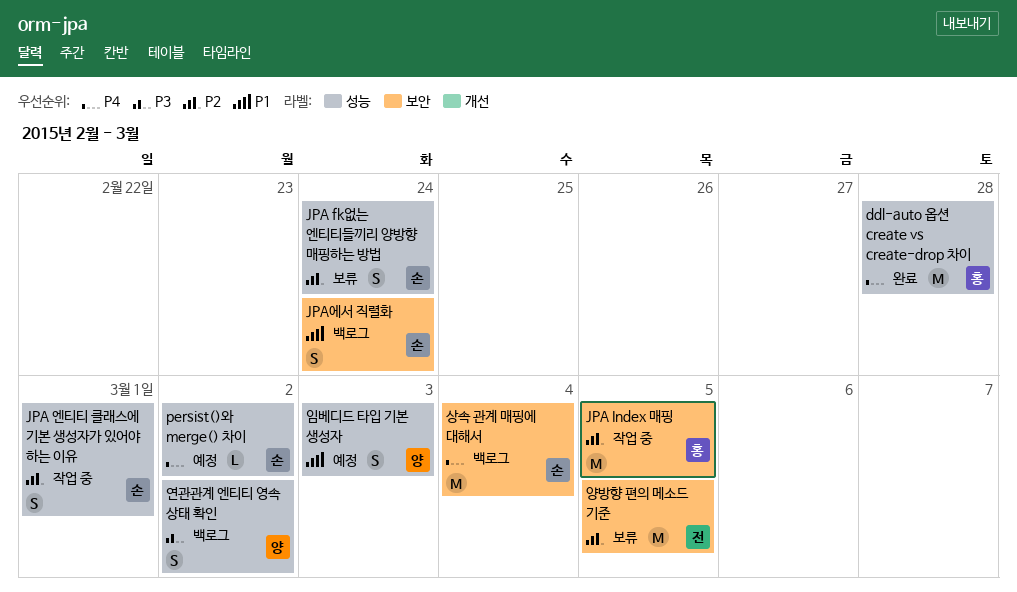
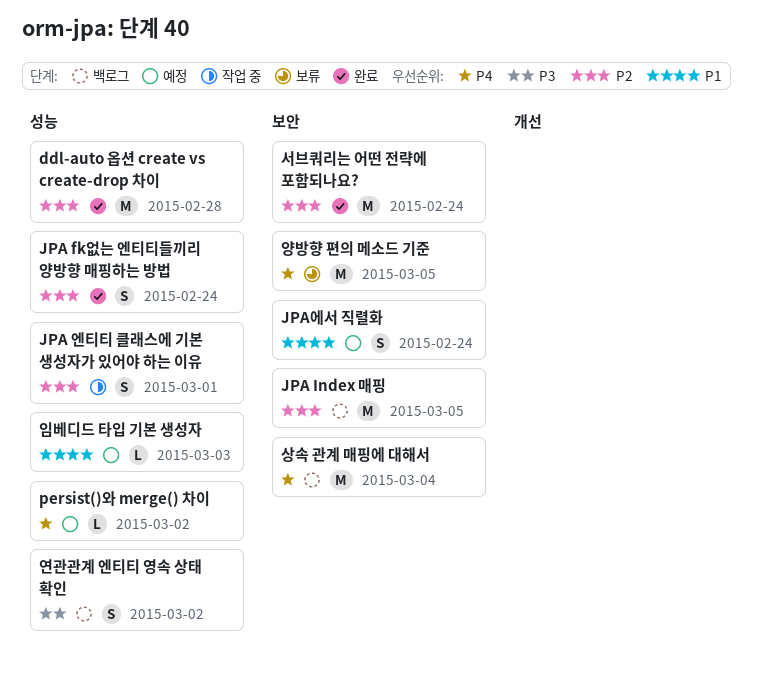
ddl-auto 옵션 create vs create-drop 차이, priority: P4 -> P2
JPA fk없는 엔티티들끼리 양방향 매핑하는 방법, status: 보류 -> 완료
JPA Index 매핑, status: 작업 중 -> 백로그
JPA에서 직렬화, status: 백로그 -> 예정
서브쿼리는 어떤 전략에 포함되나요?: none -> present
양방향 편의 메소드 기준, priority: P2 -> P4
임베디드 타입 기본 생성자, estimate: S -> L

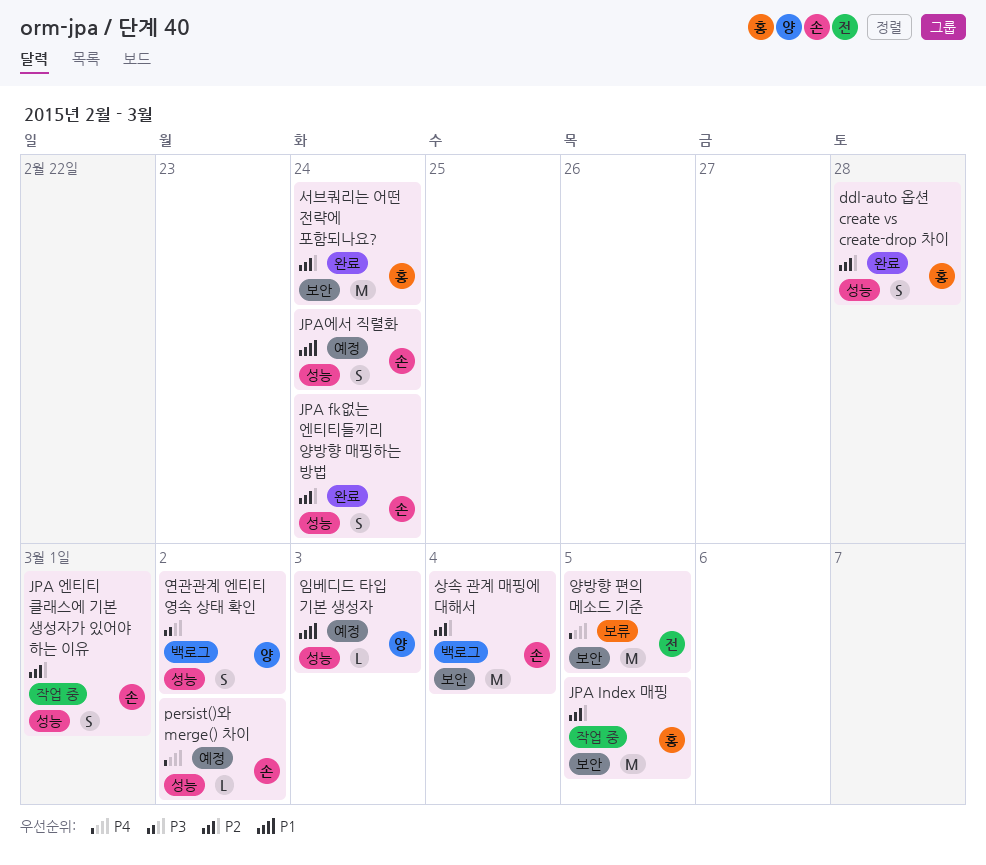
ddl-auto 옵션 create vs create-drop 차이, estimate: M -> S
JPA Index 매핑, status: 백로그 -> 작업 중
JPA에서 직렬화, label: 보안 -> 성능
상속 관계 매핑에 대해서, priority: P4 -> P2

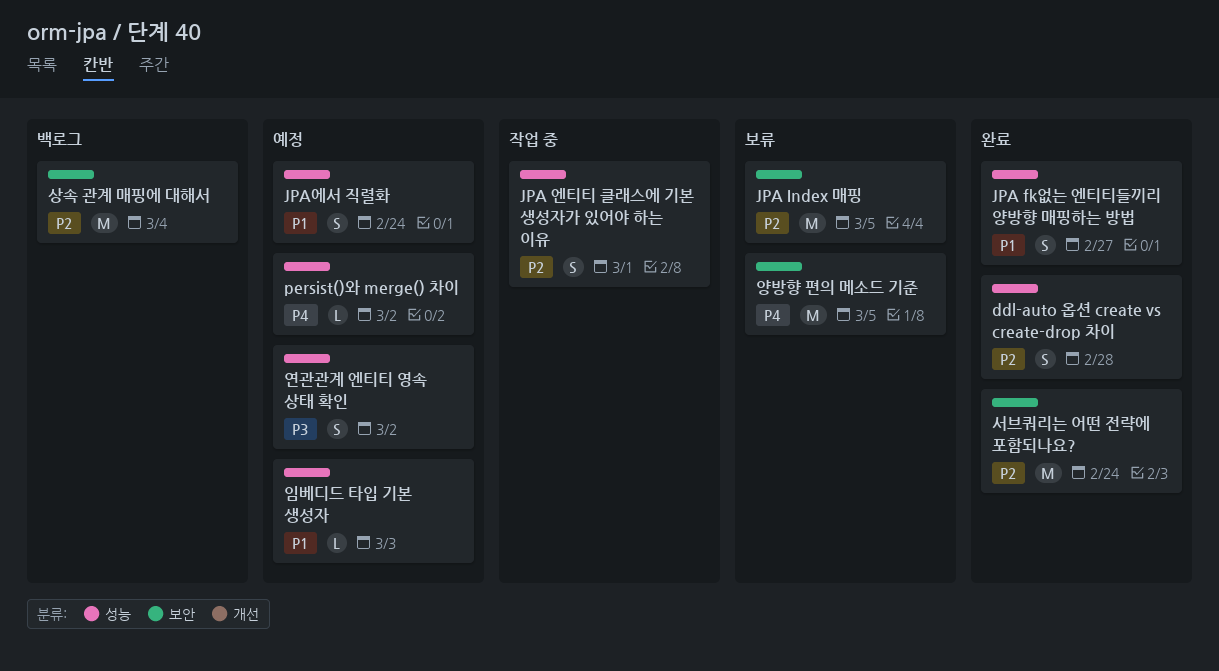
JPA fk없는 엔티티들끼리 양방향 매핑하는 방법, priority: P2 -> P1
JPA fk없는 엔티티들끼리 양방향 매핑하는 방법, due: Feb 24 -> Feb 27
JPA Index 매핑, status: 작업 중 -> 보류
연관관계 엔티티 영속 상태 확인, status: 백로그 -> 예정

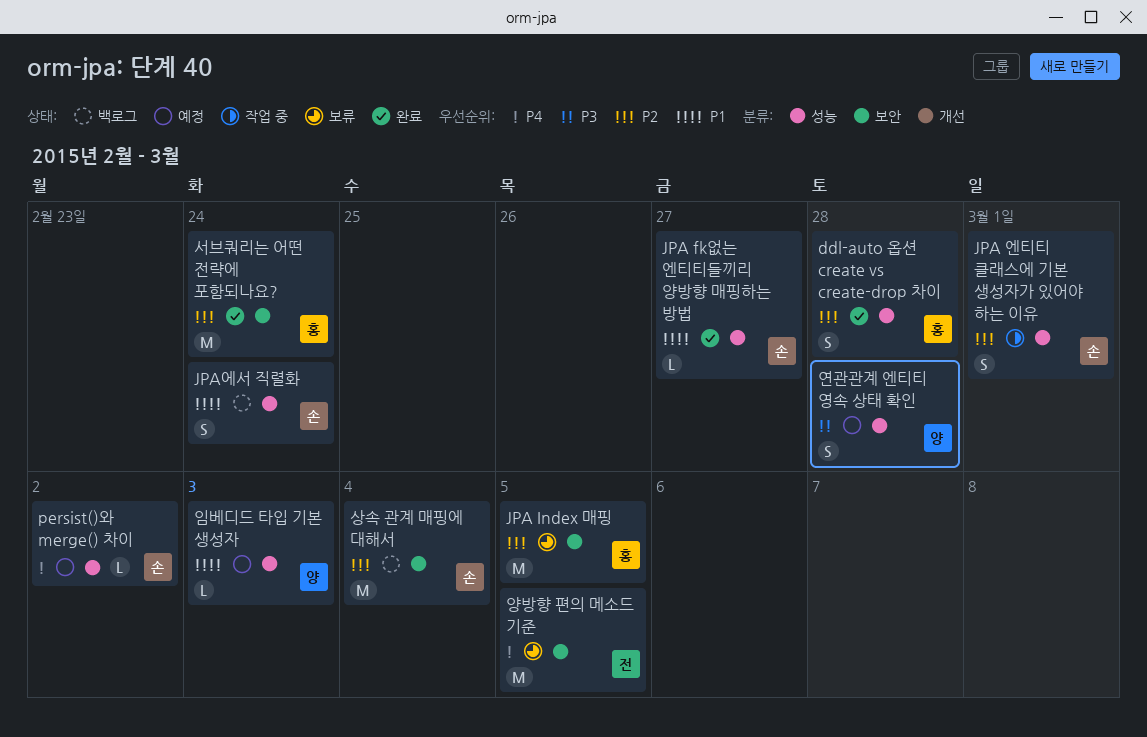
JPA fk없는 엔티티들끼리 양방향 매핑하는 방법, estimate: S -> L
JPA에서 직렬화, status: 예정 -> 백로그
연관관계 엔티티 영속 상태 확인, due: Mar 2 -> Feb 28

